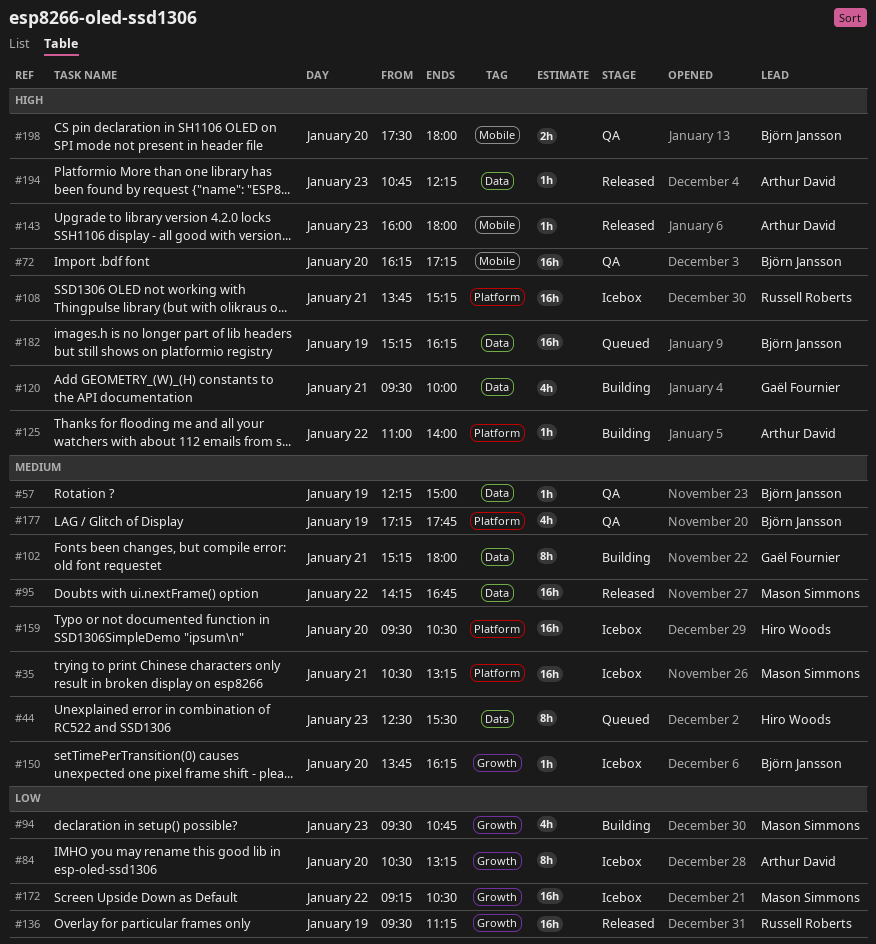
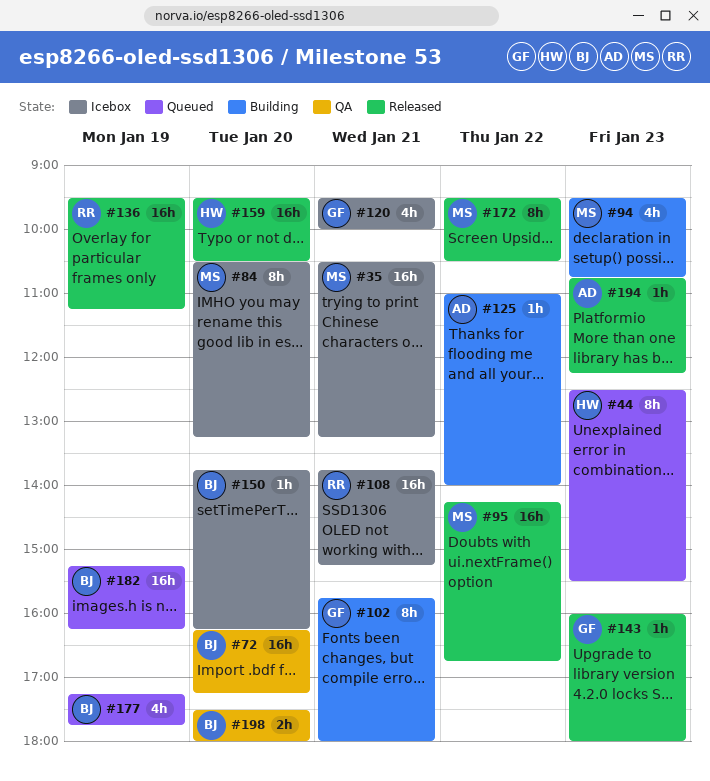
#57: present -> none
#84, owner: Arthur David -> Mason Simmons
#102, begins: 15:15 -> 15:45
#120, status: Building -> Icebox
#143, owner: Arthur David -> Gaël Fournier
#159, status: Icebox -> Released
#172, status: Icebox -> Released
#172, estimate: 16h -> 8h
#172, begins: 09:15 -> 09:30
#177, status: QA -> Queued

